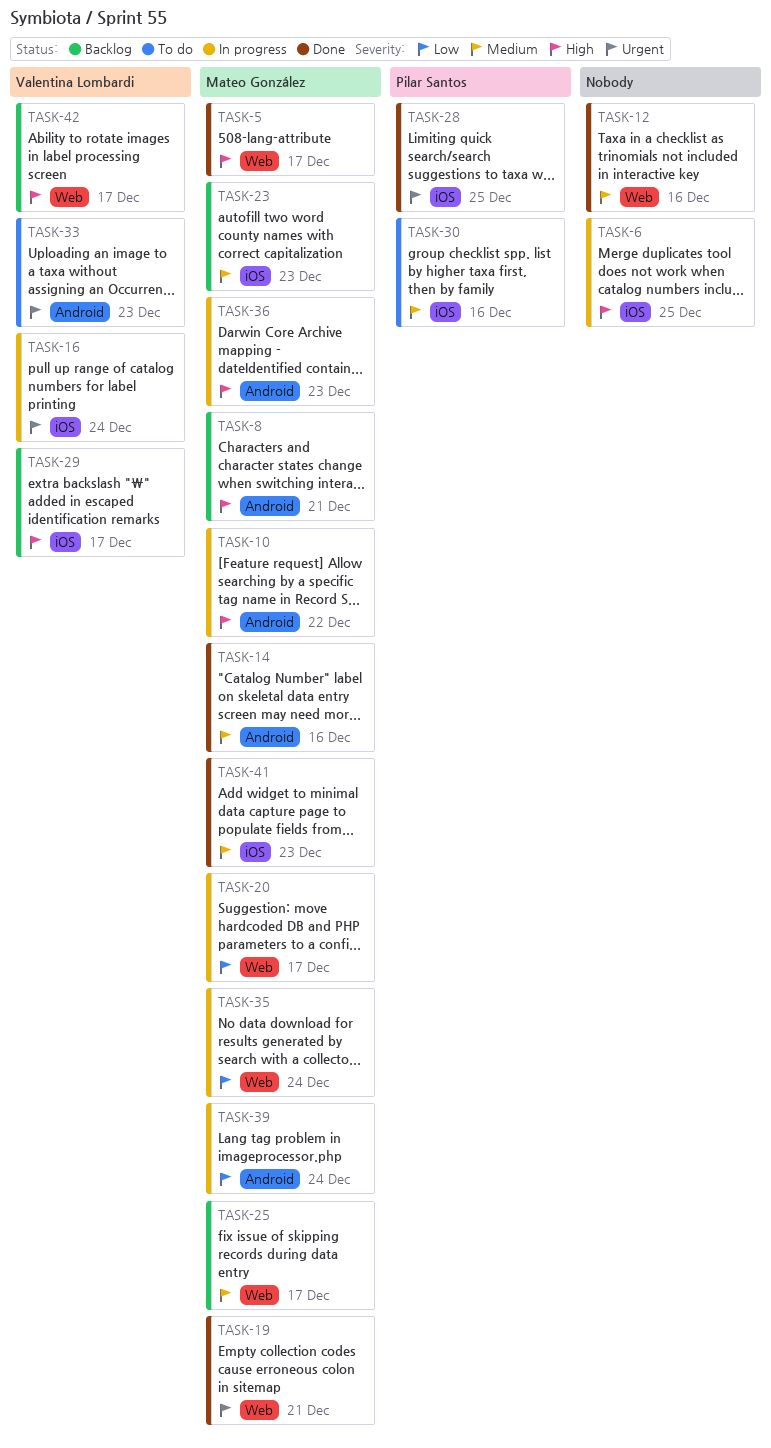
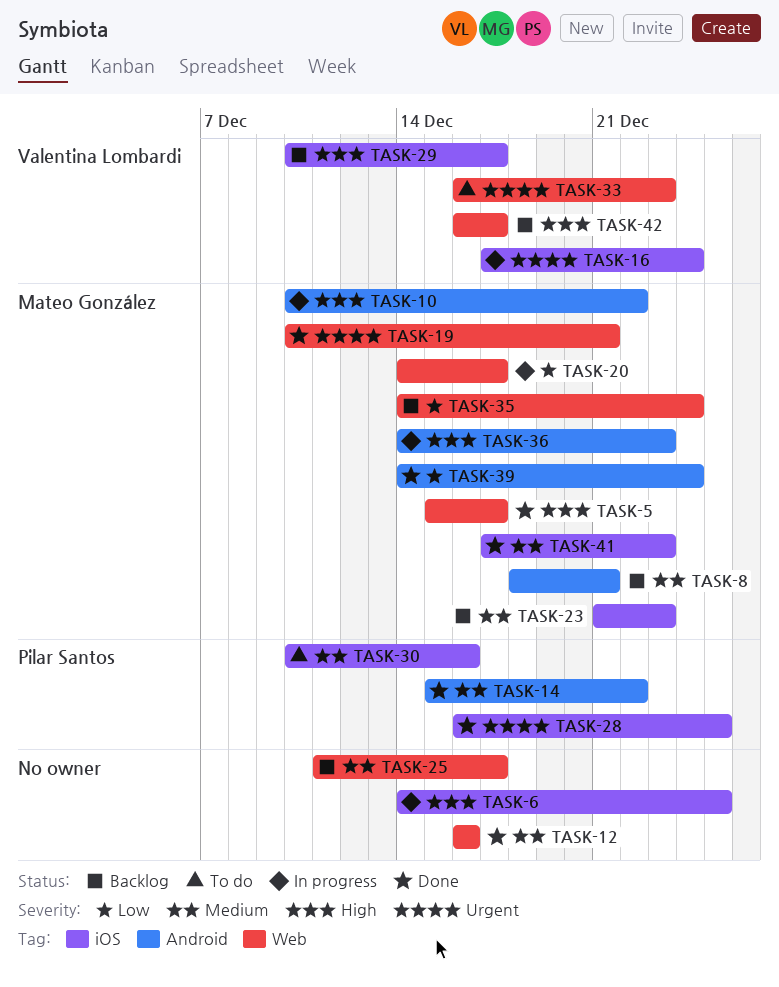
TASK-8, priority: High -> Medium
TASK-14, owner: Mateo González -> Pilar Santos
TASK-14, due: Dec 16 -> Dec 22
TASK-25, owner: Mateo González -> none
TASK-33, label: Android -> Web
TASK-35, status: In progress -> Backlog
TASK-39, status: In progress -> Done

